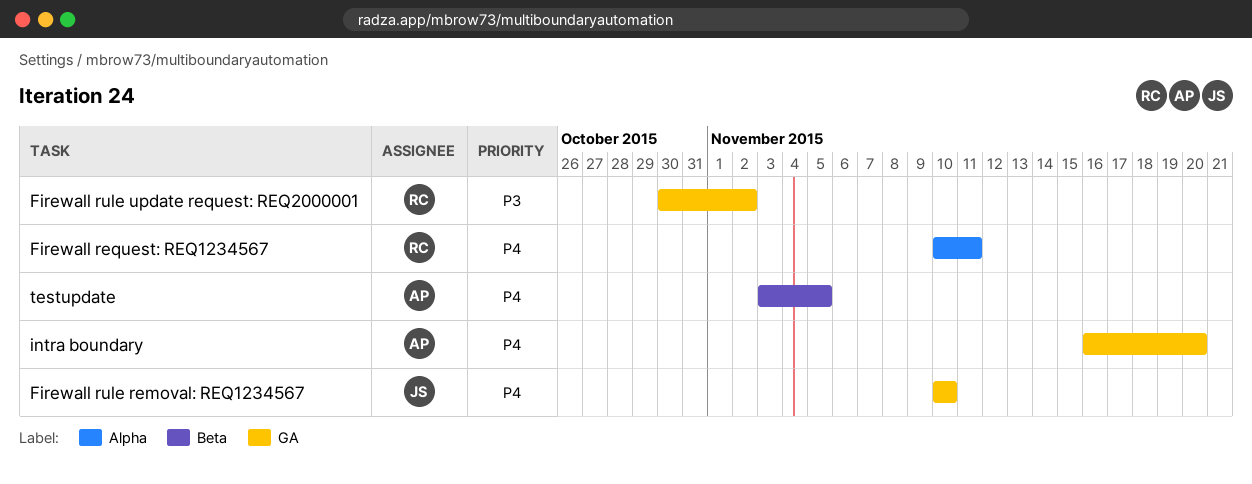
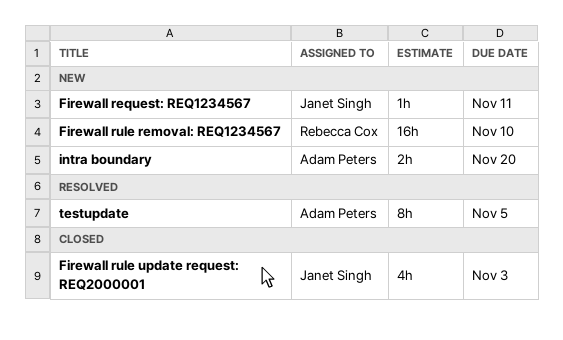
Firewall request: REQ1234567, owner: Rebecca Cox -> Janet Singh
Firewall rule removal: REQ1234567, owner: Janet Singh -> Rebecca Cox
Firewall rule update request: REQ2000001, owner: Rebecca Cox -> Janet Singh
Firewall rule update request: REQ2000001, due: Nov 2 -> Nov 3

